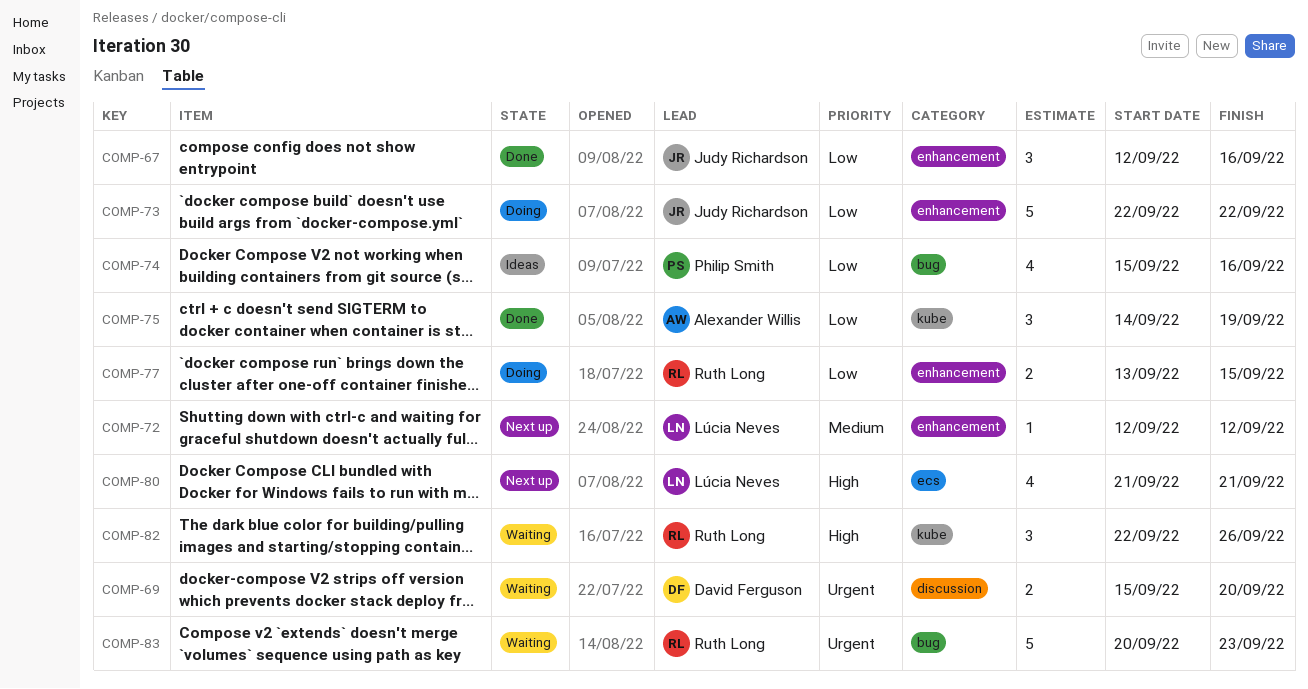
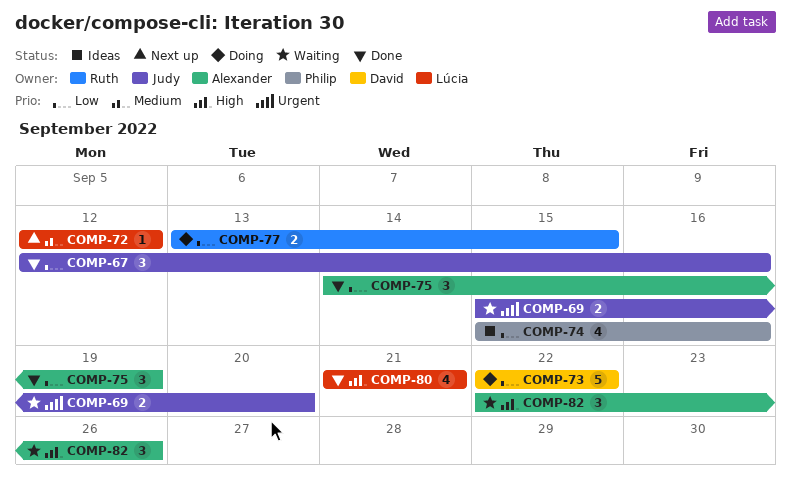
COMP-69, owner: David Ferguson -> Judy Richardson
COMP-73, owner: Judy Richardson -> David Ferguson
COMP-80, status: Next up -> Done
COMP-82, owner: Ruth Long -> Alexander Willis
COMP-83: present -> none

